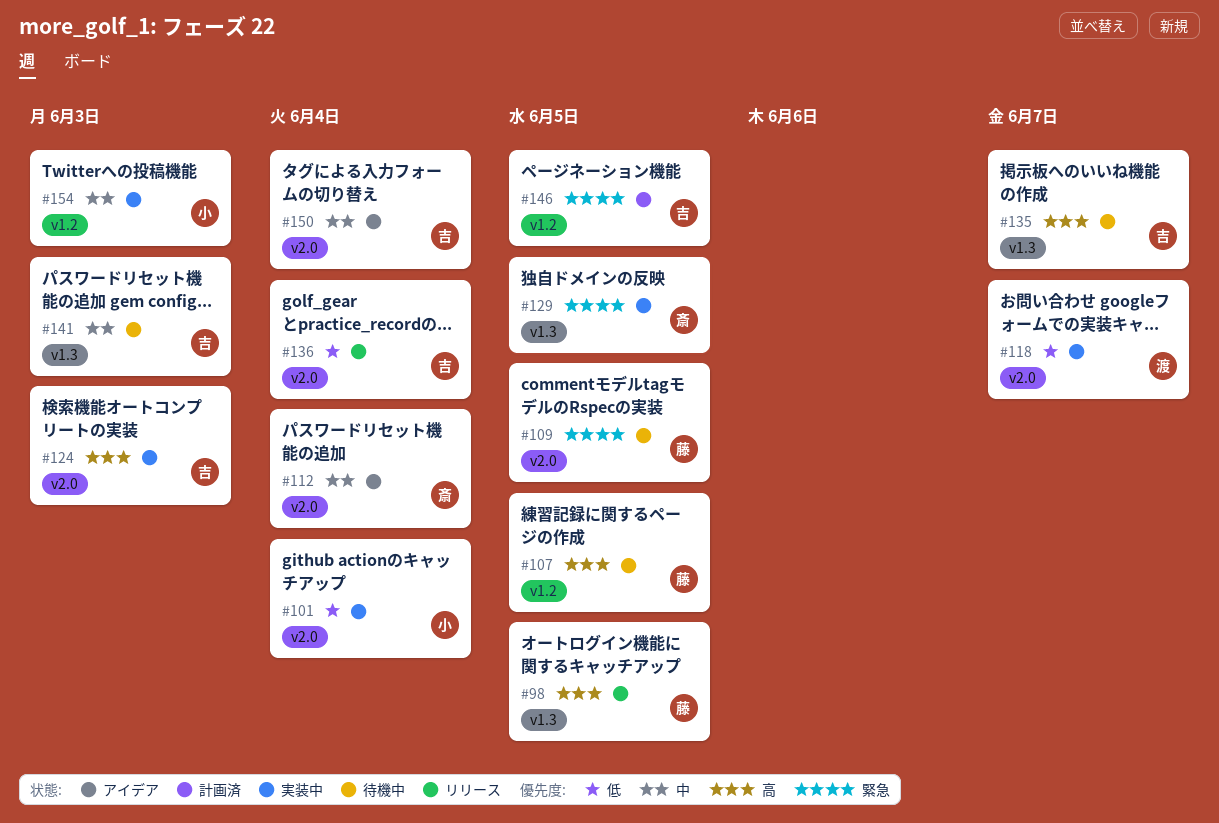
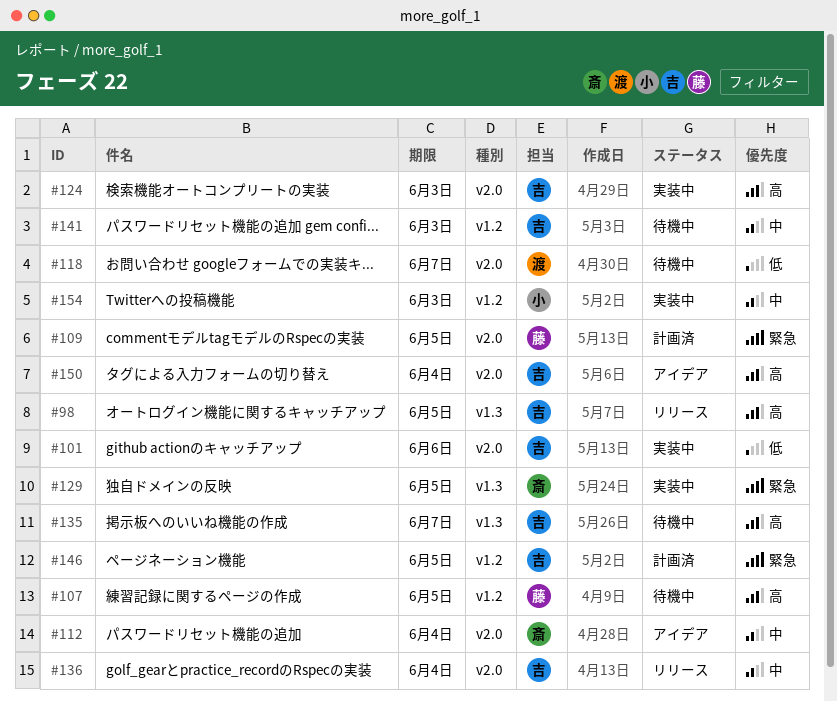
#98, owner: 藤 -> 吉
#101, owner: 小 -> 吉
#101, due: Jun 4 -> Jun 6
#109, status: 待機中 -> 計画済
#118, status: 実装中 -> 待機中
#136, priority: 低 -> 中
#141, label: v1.3 -> v1.2
#150, priority: 中 -> 高

